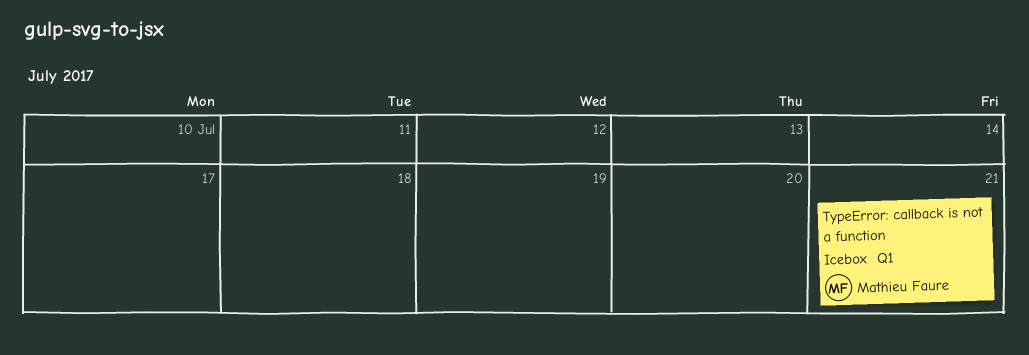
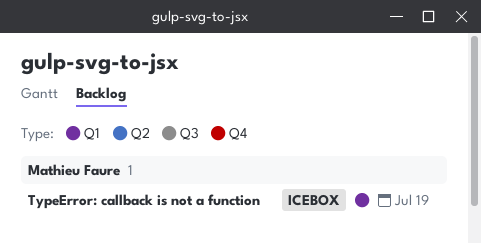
TypeError: callback is not a function, due: Jul 21 -> Jul 19

